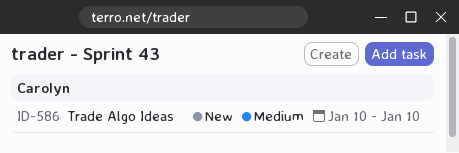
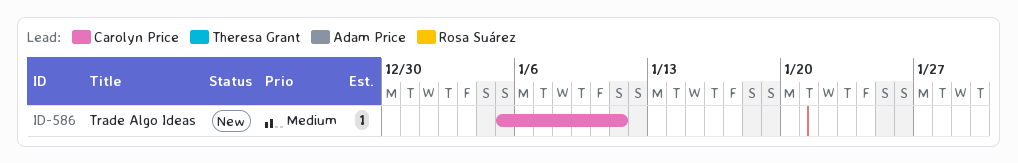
ID-586, start: Jan 10 -> Jan 5
ID-586, due: Jan 10 -> Jan 11

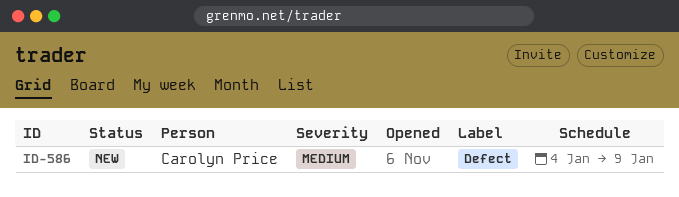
ID-586, start: Jan 5 -> Jan 4
ID-586, due: Jan 11 -> Jan 9

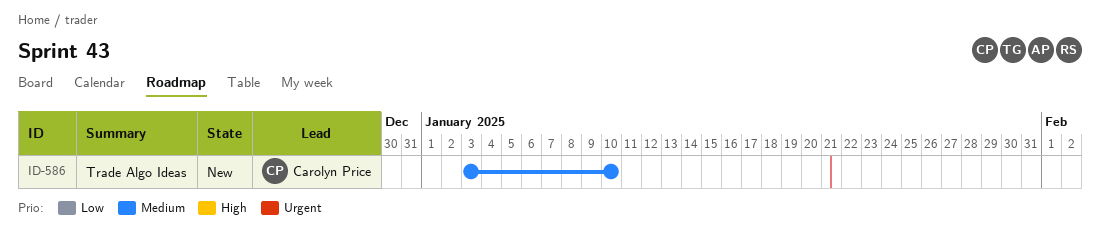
ID-586, start: Jan 4 -> Jan 3
ID-586, due: Jan 9 -> Jan 10

